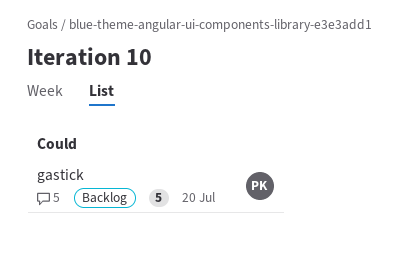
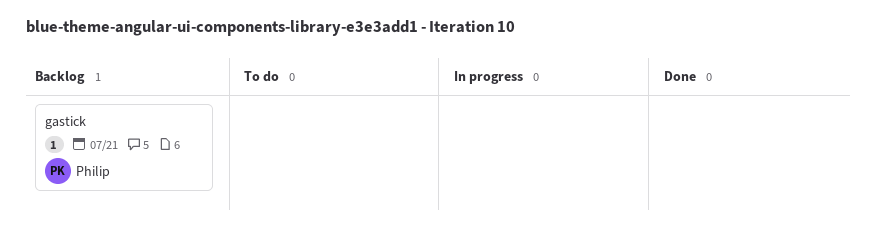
gastick, estimate: 5 -> 1
gastick, due: Jul 20 -> Jul 21

